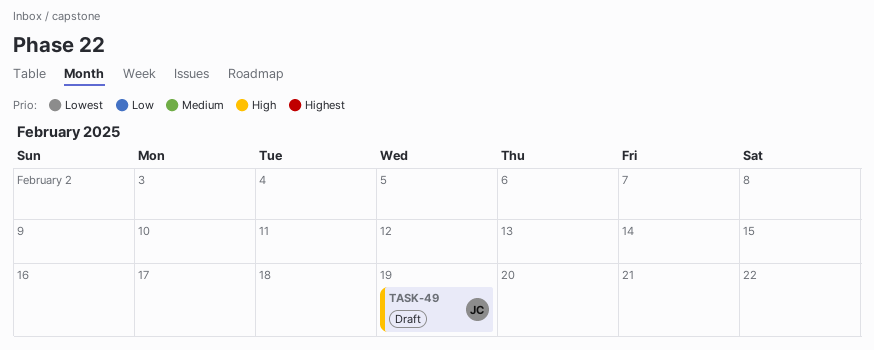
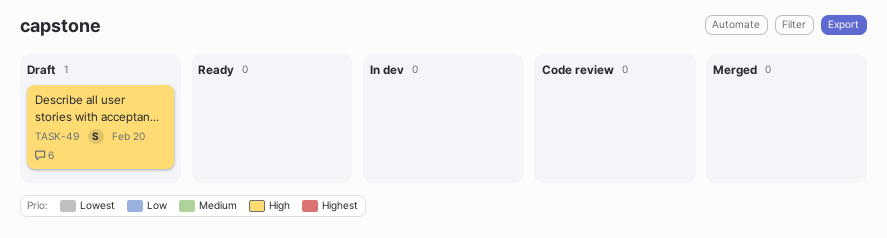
TASK-49, due: Feb 19 -> Feb 20

